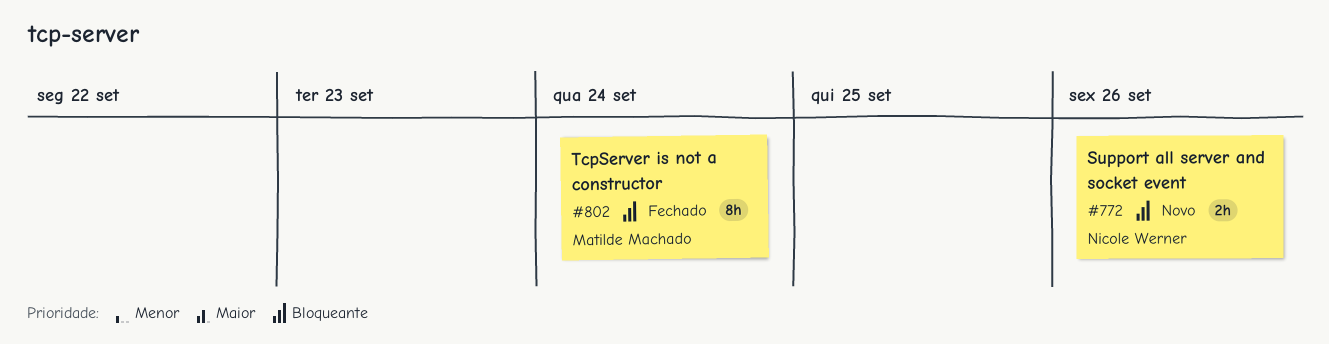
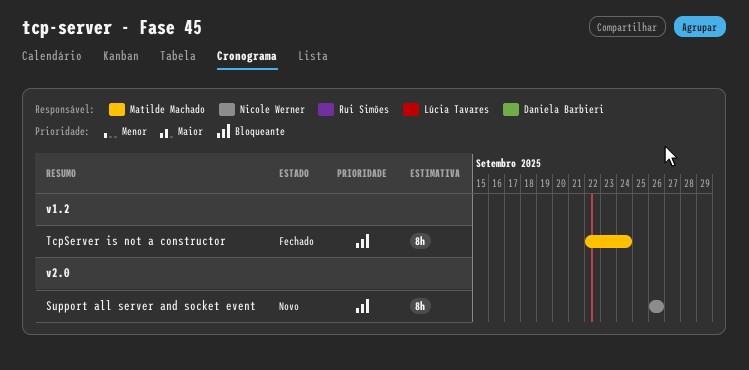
Support all server and socket event, estimate: 2h -> 8h

